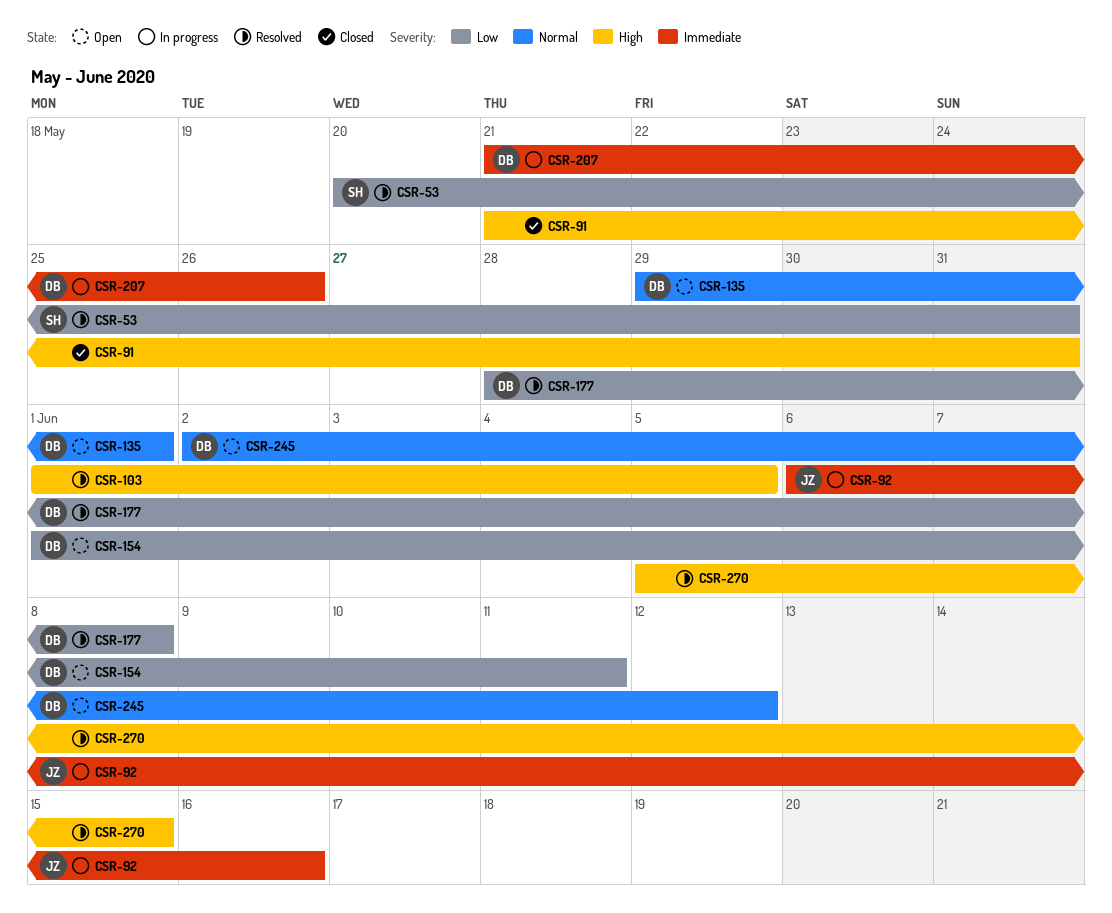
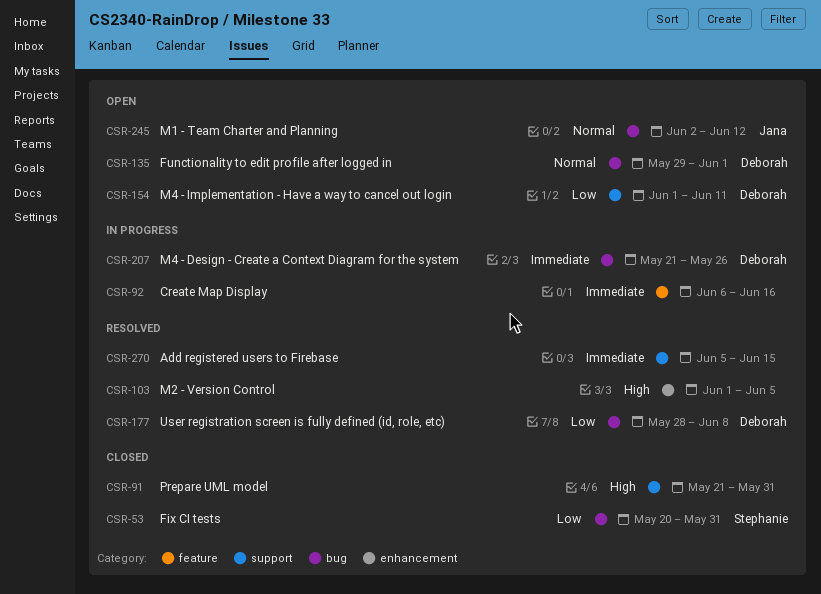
CSR-53, status: Resolved -> Closed
CSR-92, owner: Jana -> none
CSR-245, owner: Deborah -> Jana
CSR-270, priority: High -> Immediate

